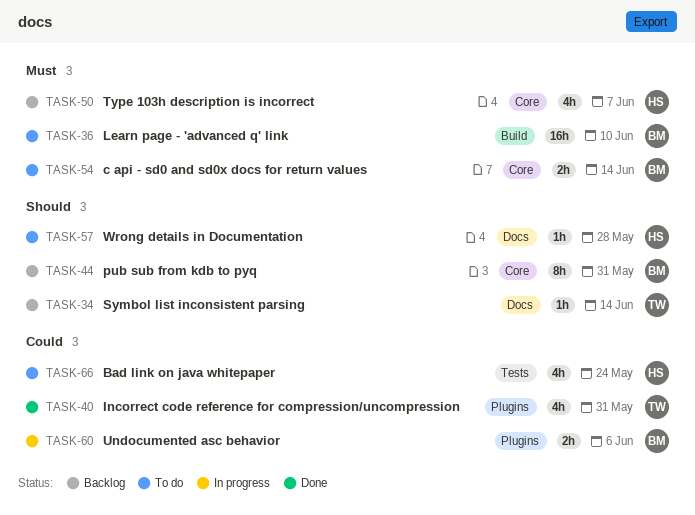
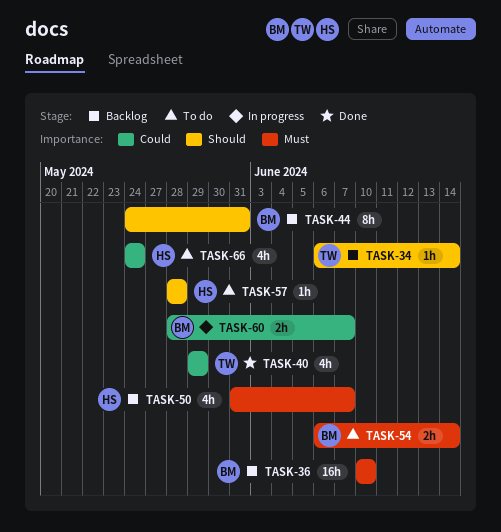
TASK-36, status: To do -> Backlog
TASK-40, due: May 31 -> May 29
TASK-60, due: Jun 6 -> Jun 7

